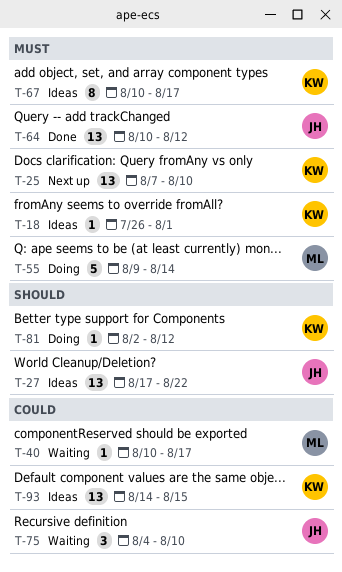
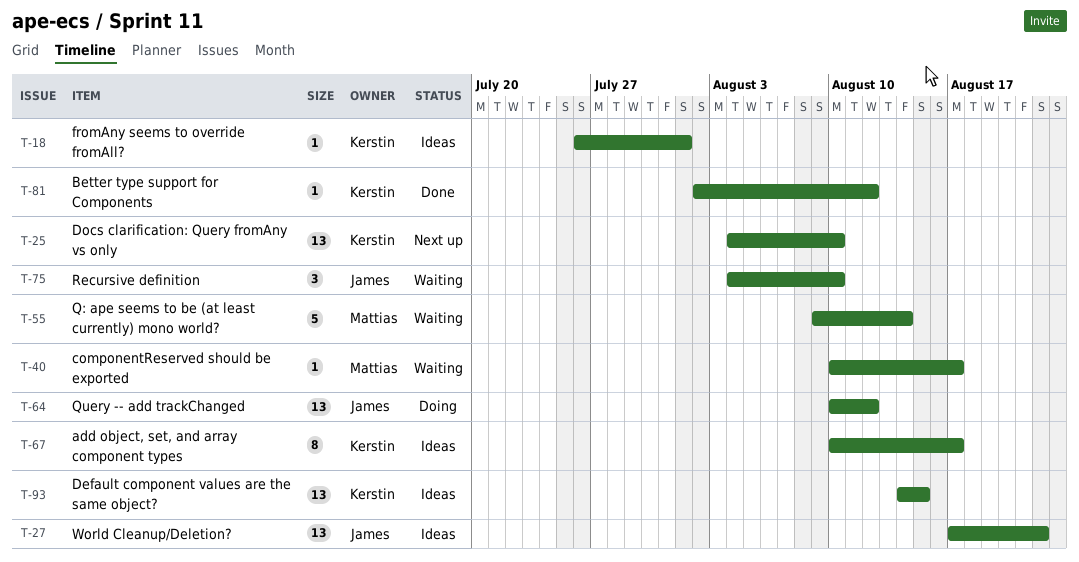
T-25, start: Aug 7 -> Aug 4
T-55, status: Doing -> Waiting
T-64, status: Done -> Doing
T-81, status: Doing -> Done

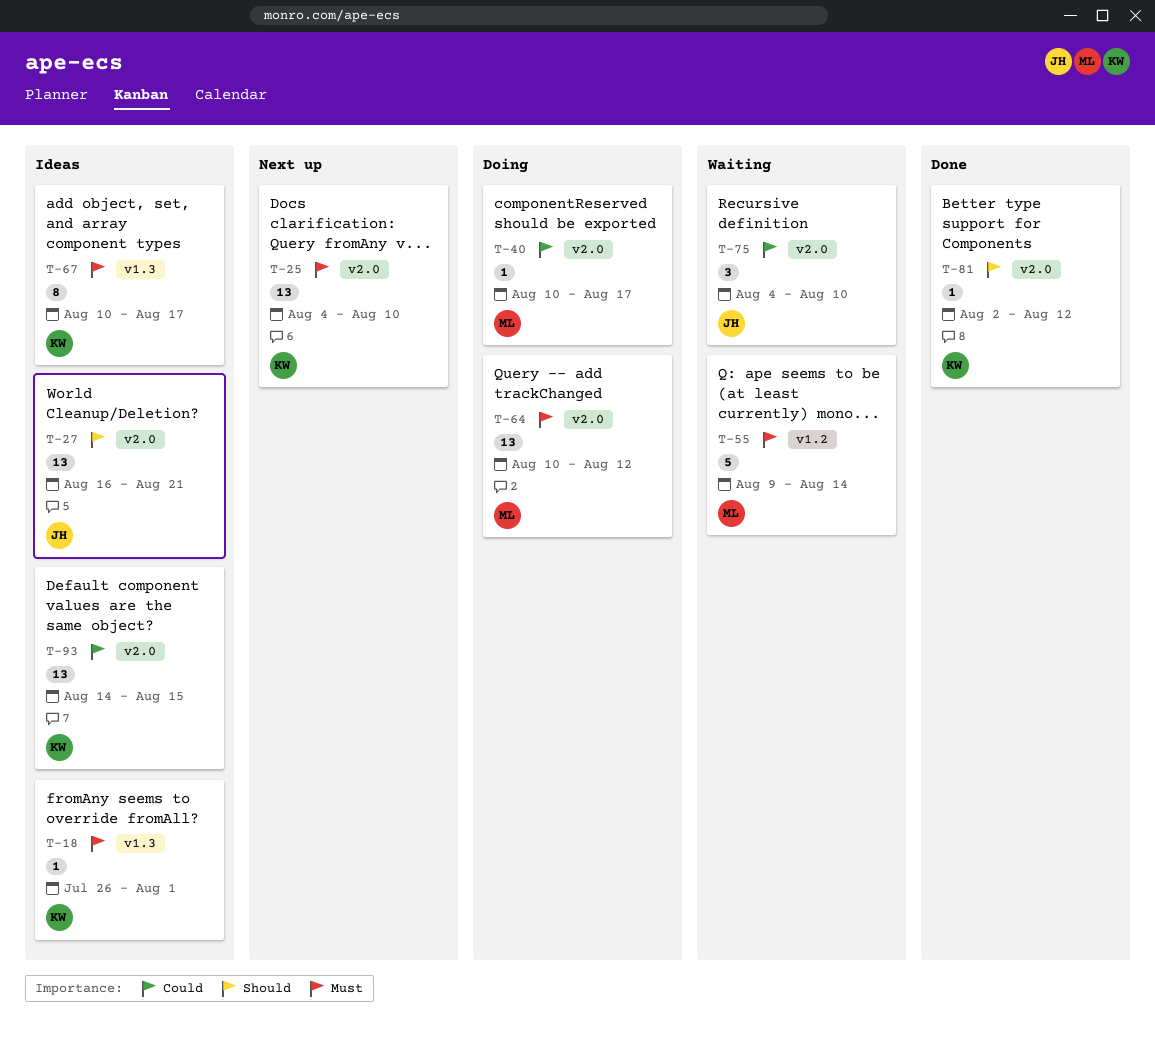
T-27, start: Aug 17 -> Aug 16
T-27, due: Aug 22 -> Aug 21
T-40, status: Waiting -> Doing
T-64, owner: James -> Mattias

